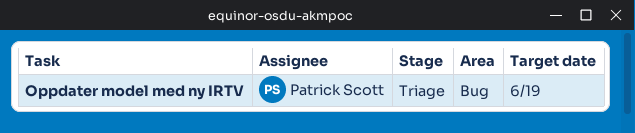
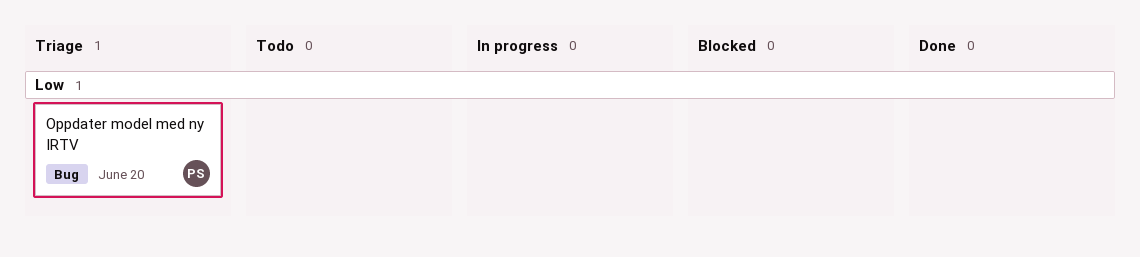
Oppdater model med ny IRTV, due: Jun 19 -> Jun 20

